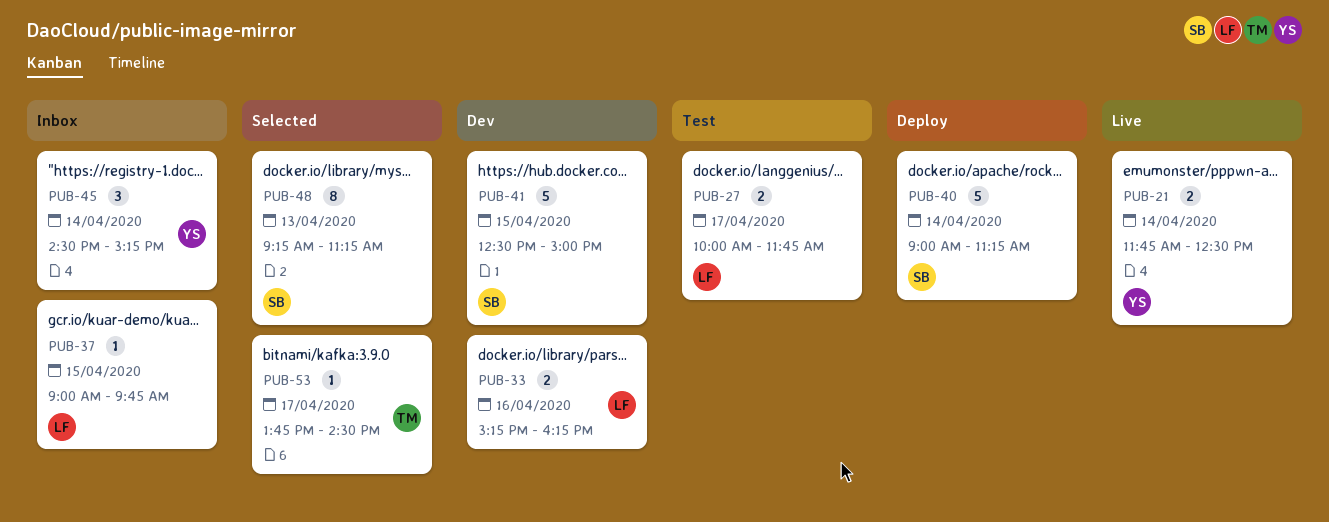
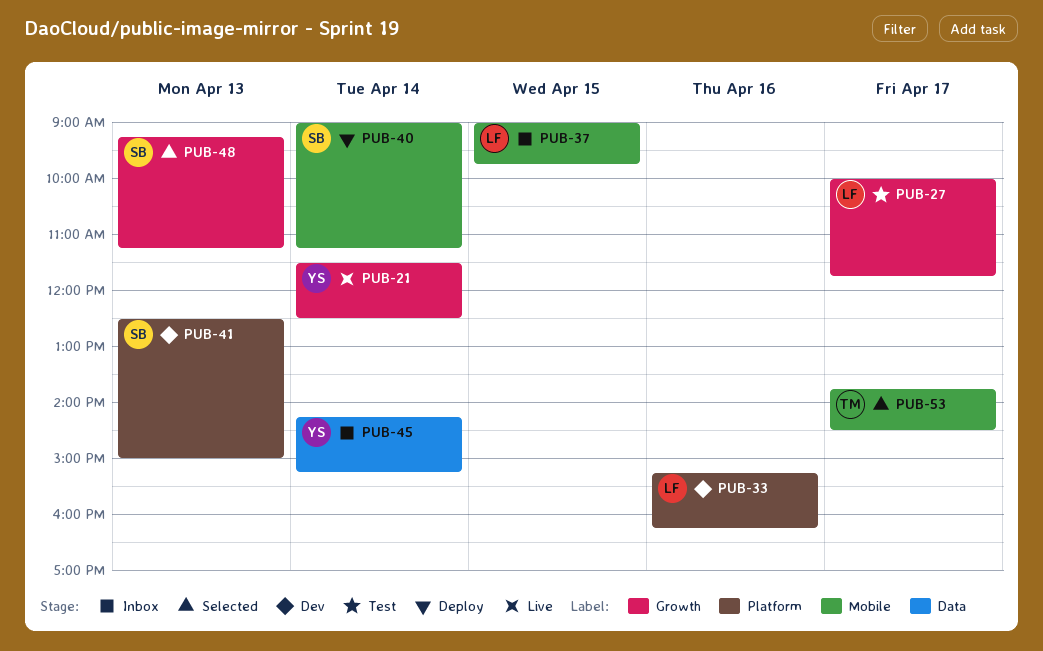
PUB-21, begins: 11:45 -> 11:30
PUB-41, day: Apr 15 -> Apr 13
PUB-45, begins: 14:30 -> 14:15

